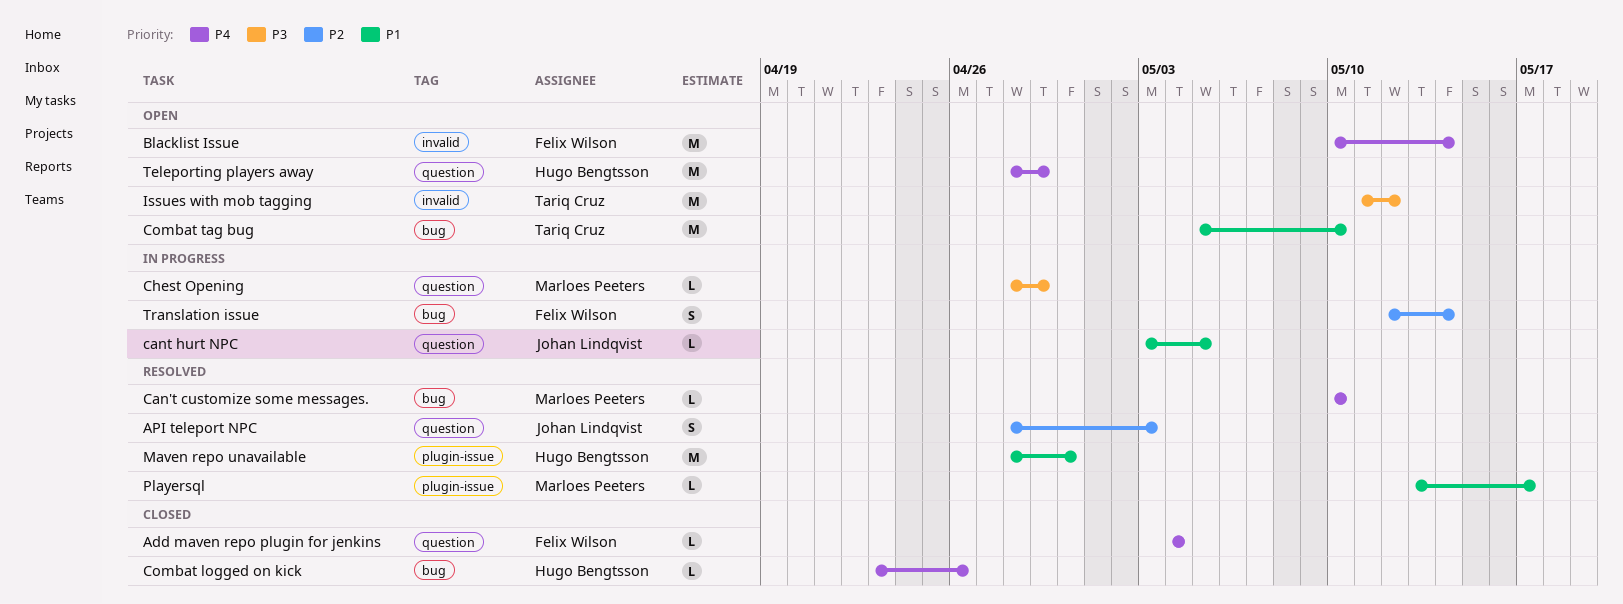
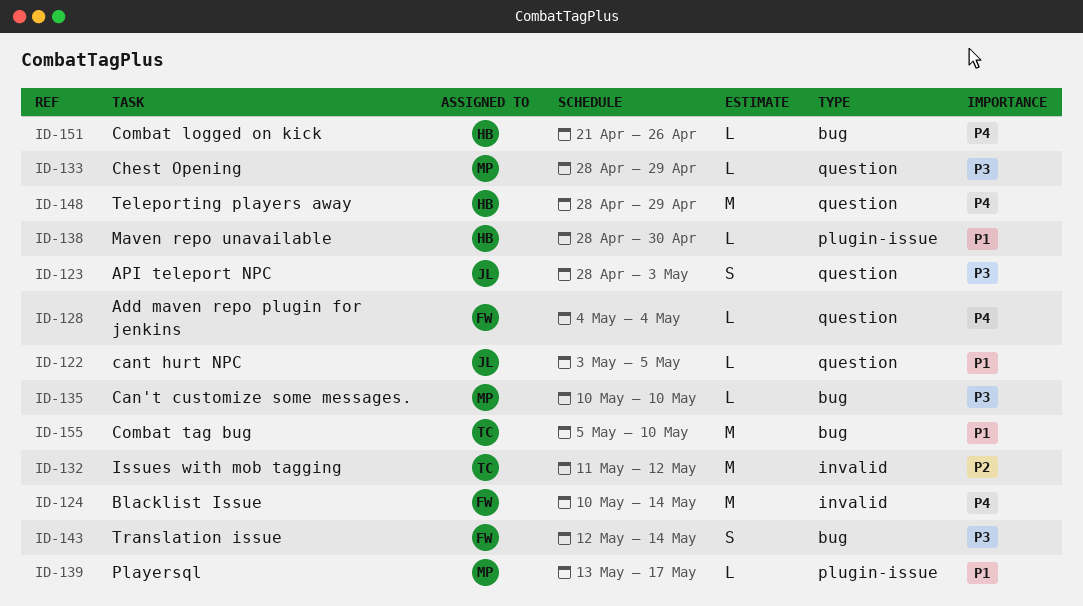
API teleport NPC, priority: P2 -> P3
Can't customize some messages., priority: P4 -> P3
Combat logged on kick, start: Apr 23 -> Apr 21
Issues with mob tagging, priority: P3 -> P2
Maven repo unavailable, estimate: M -> L
Translation issue, priority: P2 -> P3

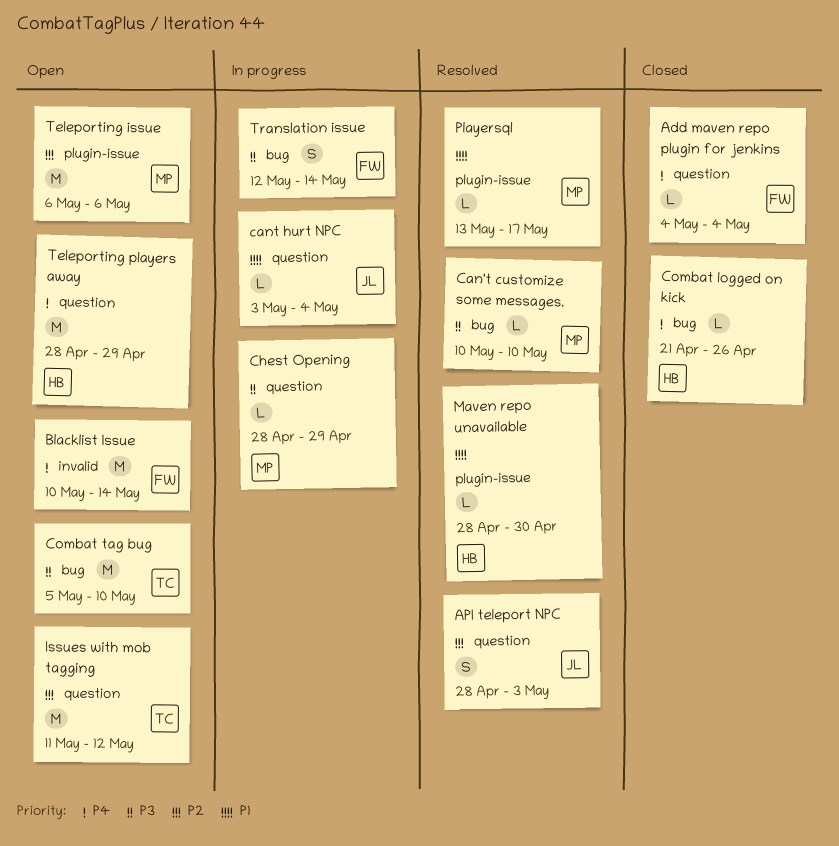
API teleport NPC, priority: P3 -> P2
cant hurt NPC, due: May 5 -> May 4
Combat tag bug, priority: P1 -> P3
Issues with mob tagging, label: invalid -> question
Teleporting issue: none -> present

